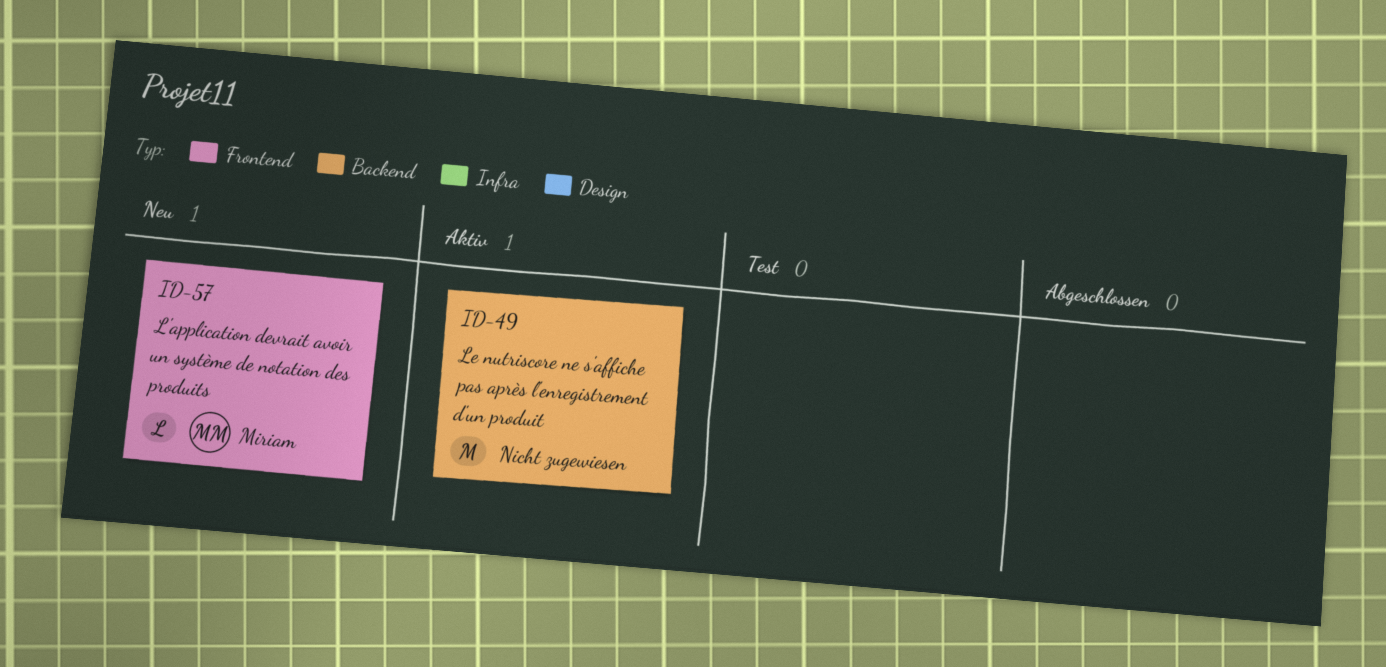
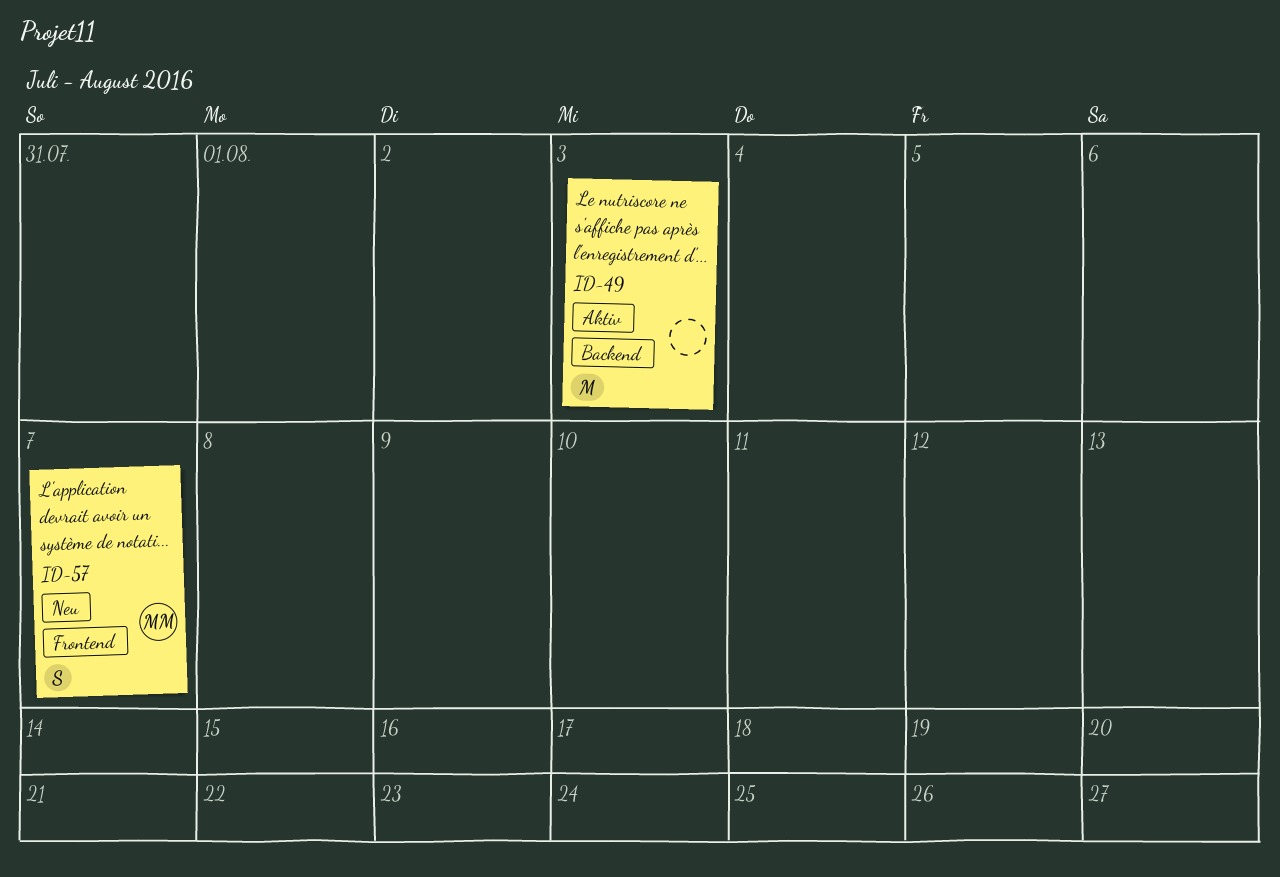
ID-57, estimate: L -> S

